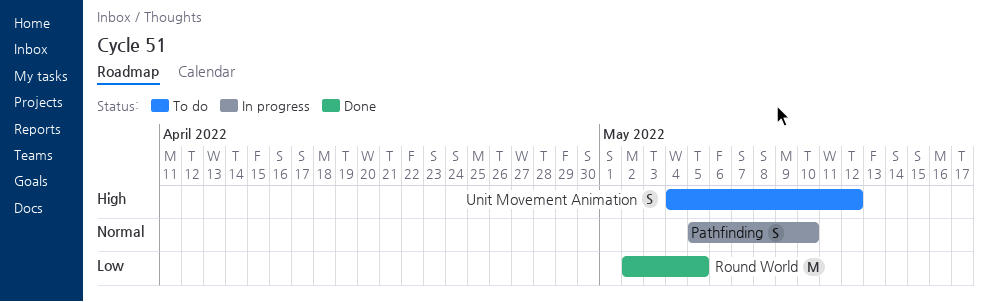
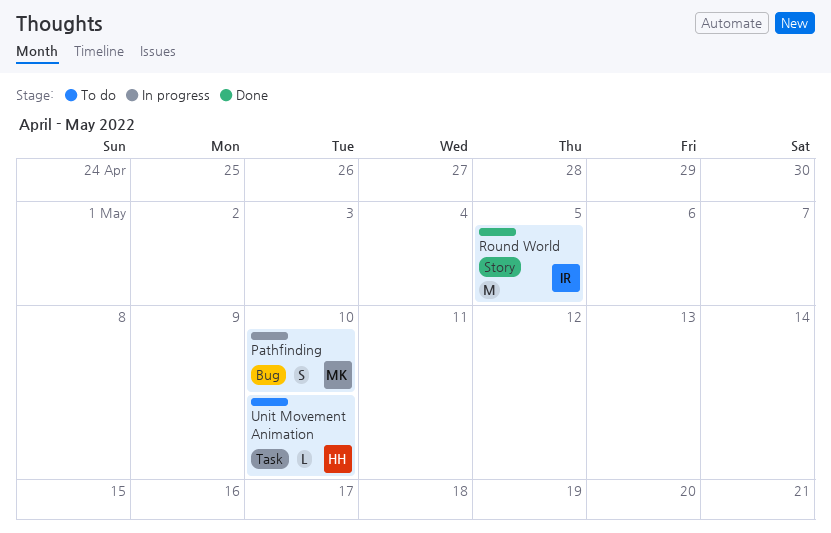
Unit Movement Animation, estimate: S -> L
Unit Movement Animation, due: May 12 -> May 10

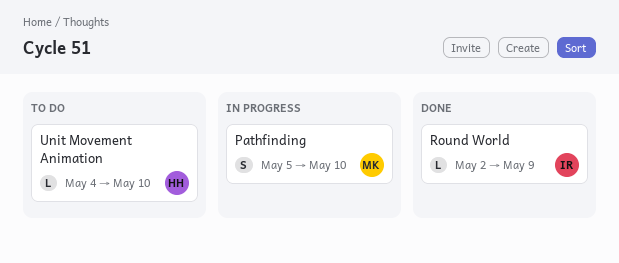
Round World, estimate: M -> L
Round World, due: May 5 -> May 9

